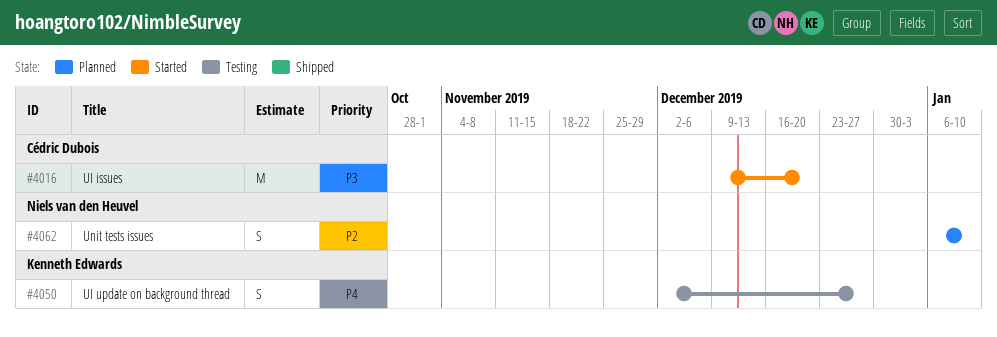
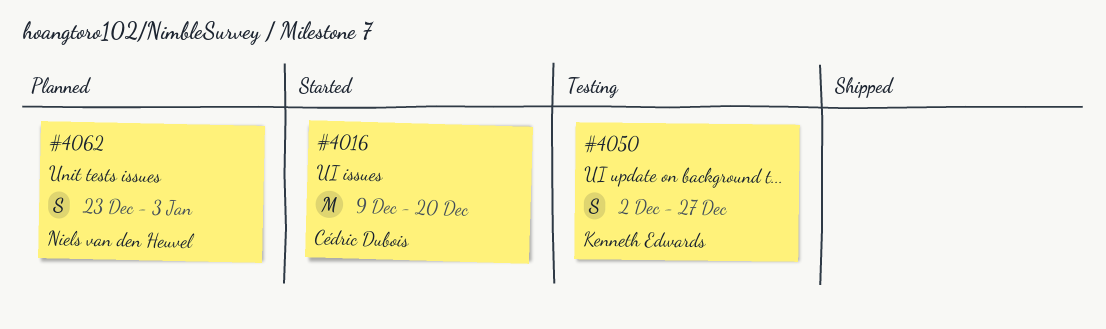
#4062, start: Jan 6 -> Dec 23
#4062, due: Jan 10 -> Jan 3

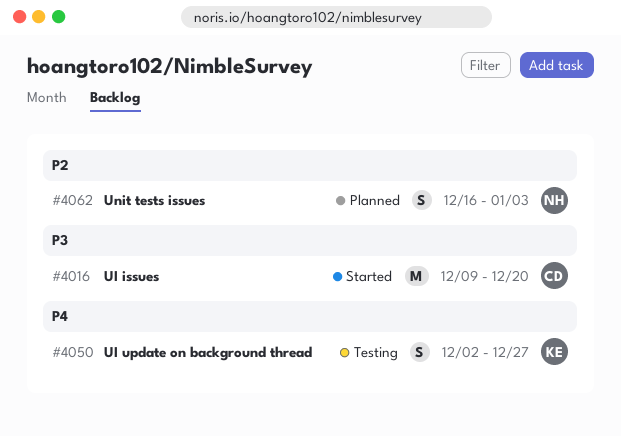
#4062, start: Dec 23 -> Dec 16

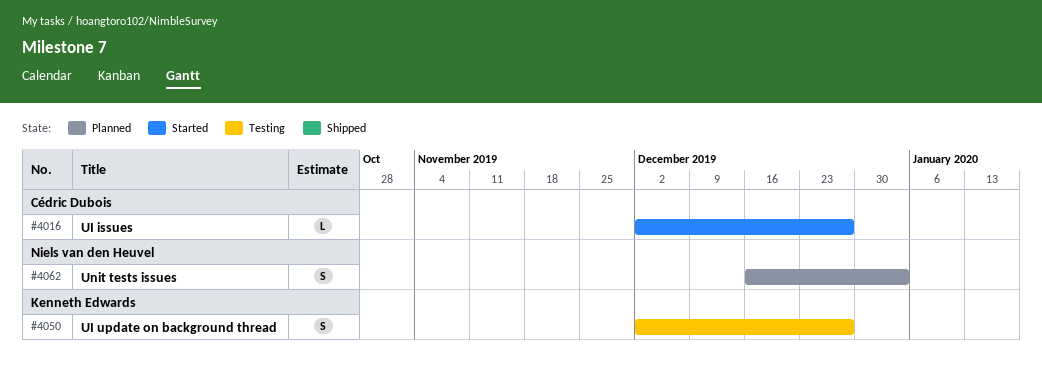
#4016, estimate: M -> L
#4016, start: Dec 9 -> Dec 2
#4016, due: Dec 20 -> Dec 27

